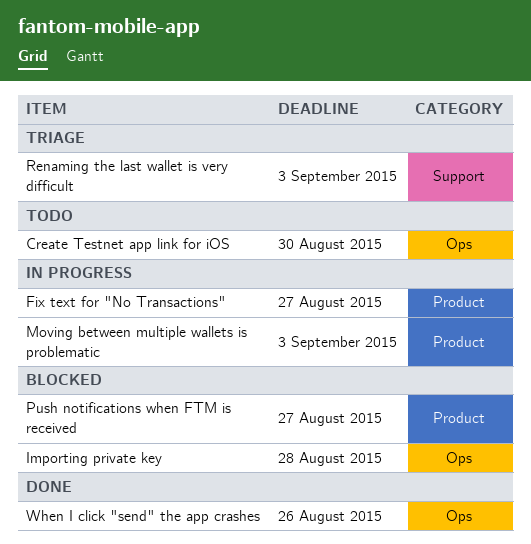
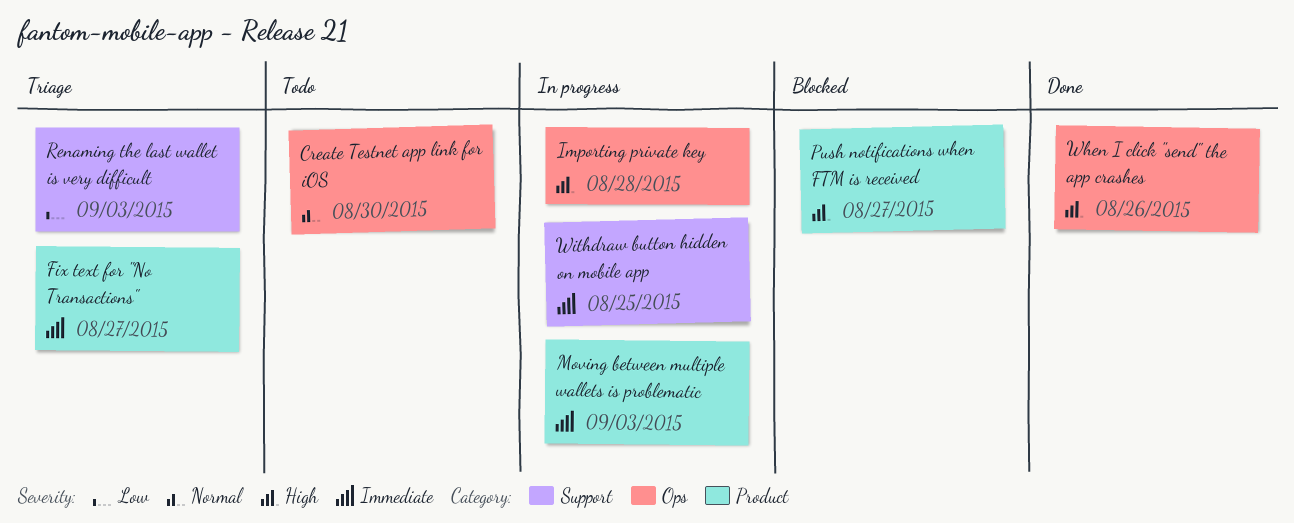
Fix text for "No Transactions", status: In progress -> Triage
Importing private key, status: Blocked -> In progress
Withdraw button hidden on mobile app: none -> present

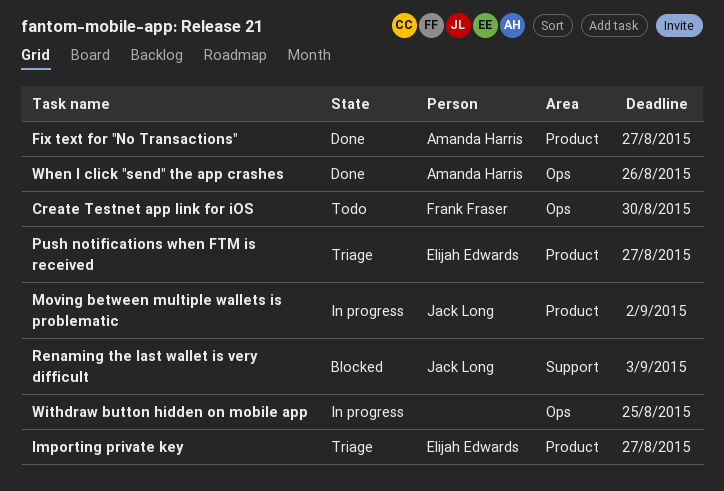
Fix text for "No Transactions", status: Triage -> Done
Importing private key, status: In progress -> Triage
Importing private key, label: Ops -> Product
Importing private key, due: Aug 28 -> Aug 27
Moving between multiple wallets is problematic, due: Sep 3 -> Sep 2
Push notifications when FTM is received, status: Blocked -> Triage
Renaming the last wallet is very difficult, status: Triage -> Blocked
Withdraw button hidden on mobile app, label: Support -> Ops

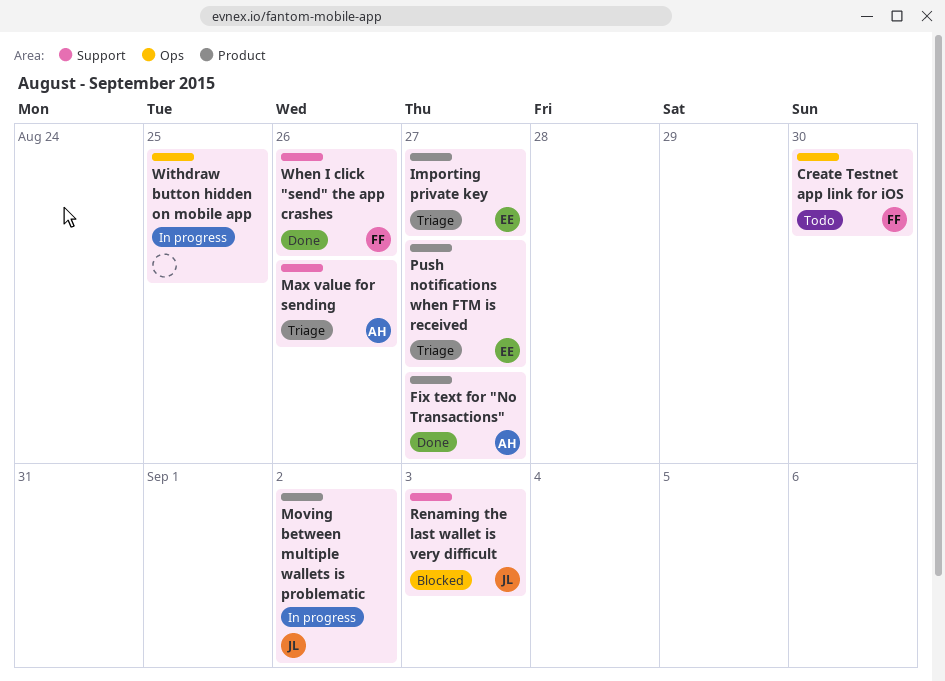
Max value for sending: none -> present
When I click "send" the app crashes, owner: Amanda Harris -> Frank Fraser
When I click "send" the app crashes, label: Ops -> Support

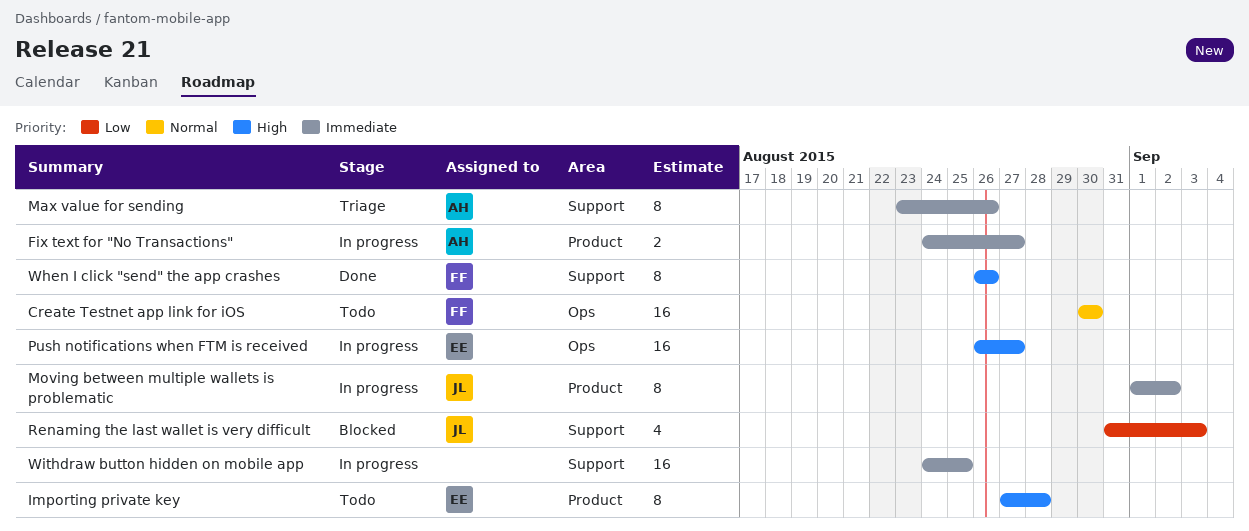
Fix text for "No Transactions", status: Done -> In progress
Importing private key, status: Triage -> Todo
Importing private key, due: Aug 27 -> Aug 28
Push notifications when FTM is received, status: Triage -> In progress
Push notifications when FTM is received, label: Product -> Ops
Withdraw button hidden on mobile app, label: Ops -> Support

